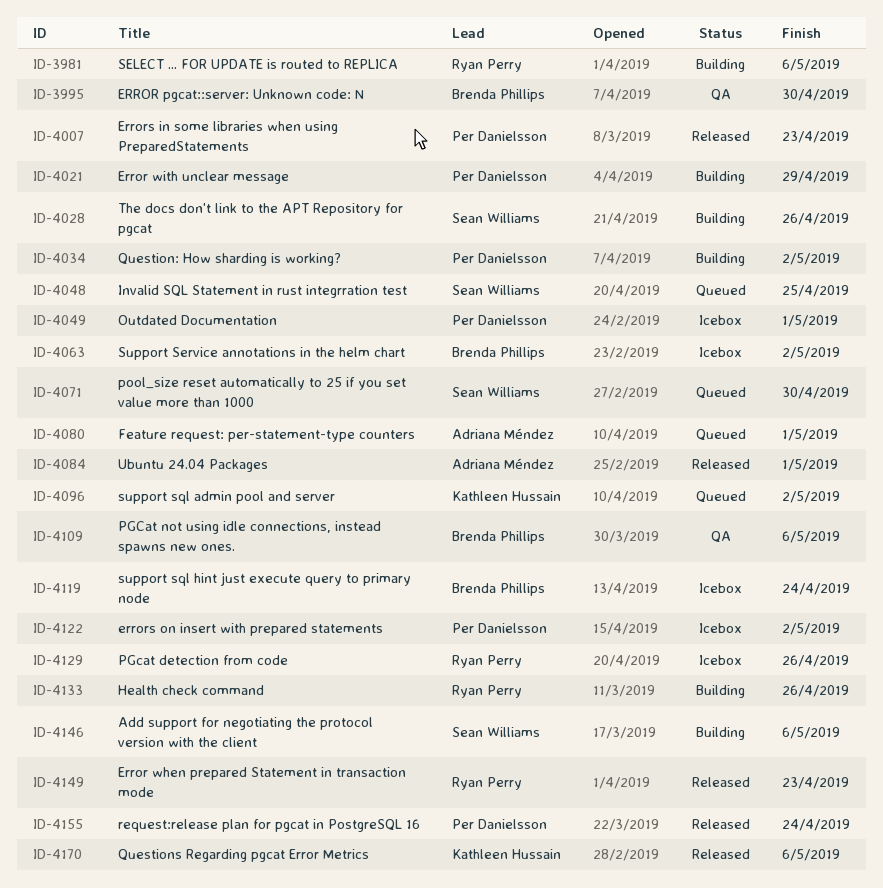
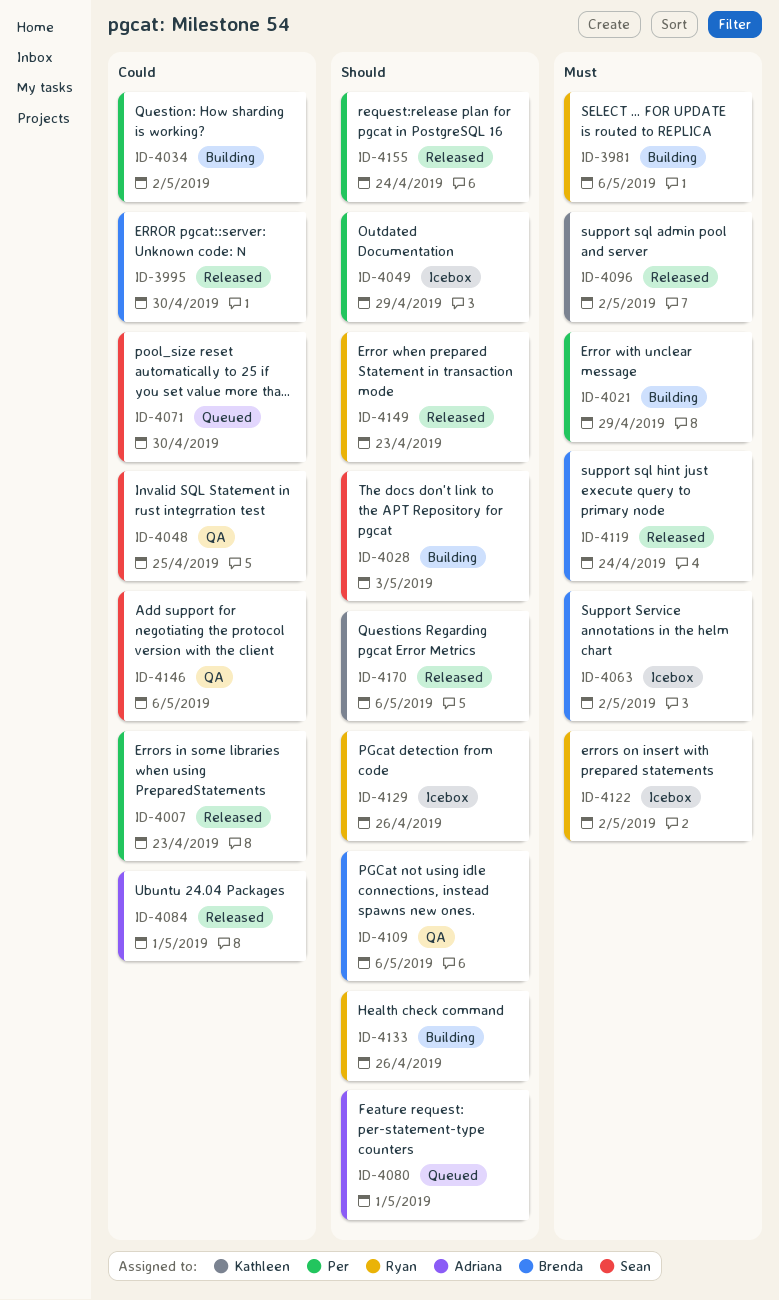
ID-3995, status: QA -> Released
ID-4028, due: Apr 26 -> May 3
ID-4048, status: Queued -> QA
ID-4049, due: May 1 -> Apr 29
ID-4096, status: Queued -> Released
ID-4119, status: Icebox -> Released
ID-4122, owner: Per Danielsson -> Ryan Perry
ID-4146, status: Building -> QA

